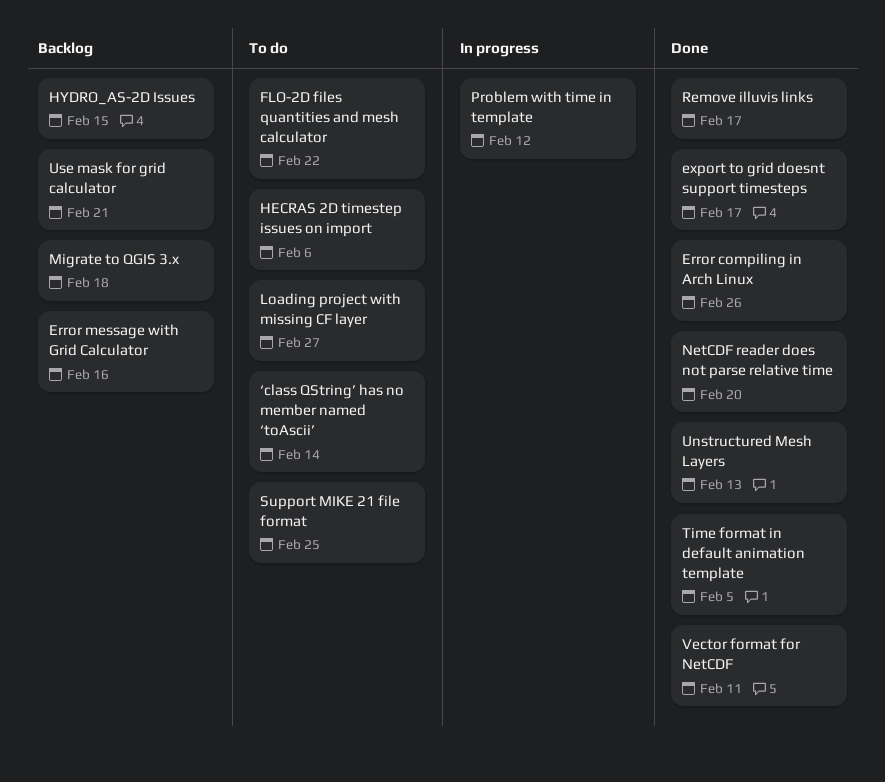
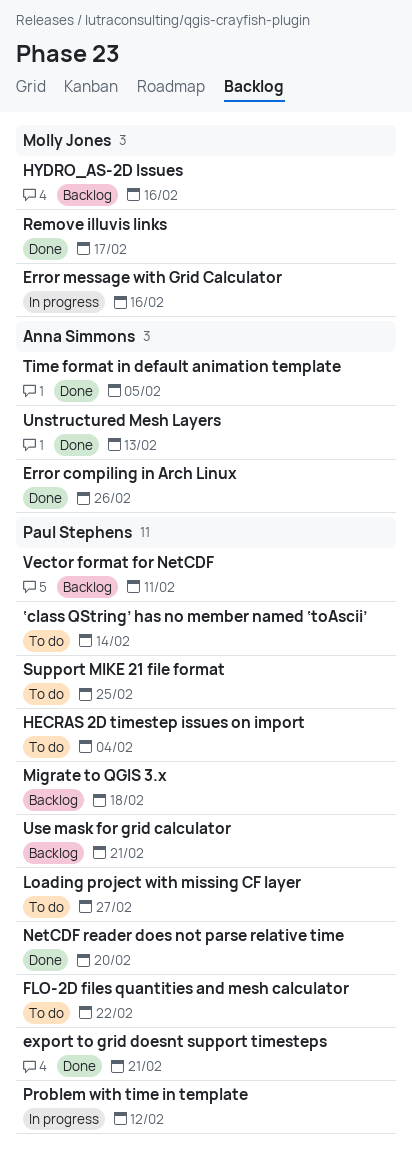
Error message with Grid Calculator, status: Backlog -> In progress
export to grid doesnt support timesteps, due: Feb 17 -> Feb 21
HECRAS 2D timestep issues on import, due: Feb 6 -> Feb 4
HYDRO_AS-2D Issues, due: Feb 15 -> Feb 16
Vector format for NetCDF, status: Done -> Backlog

